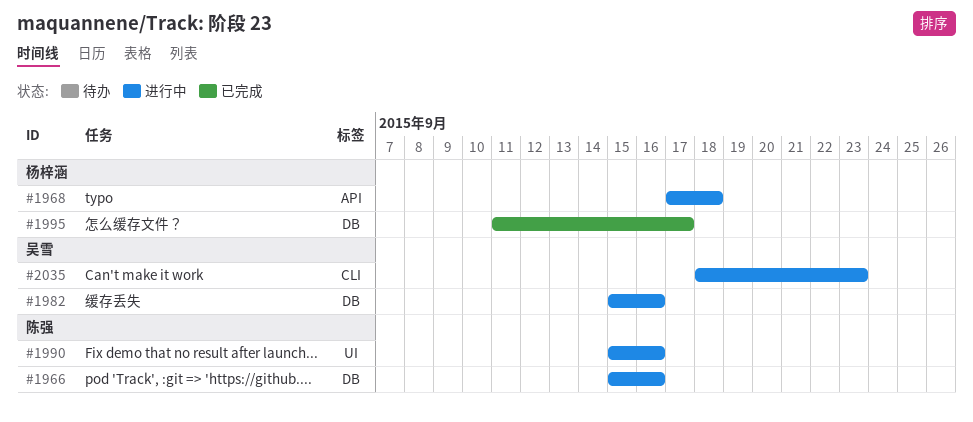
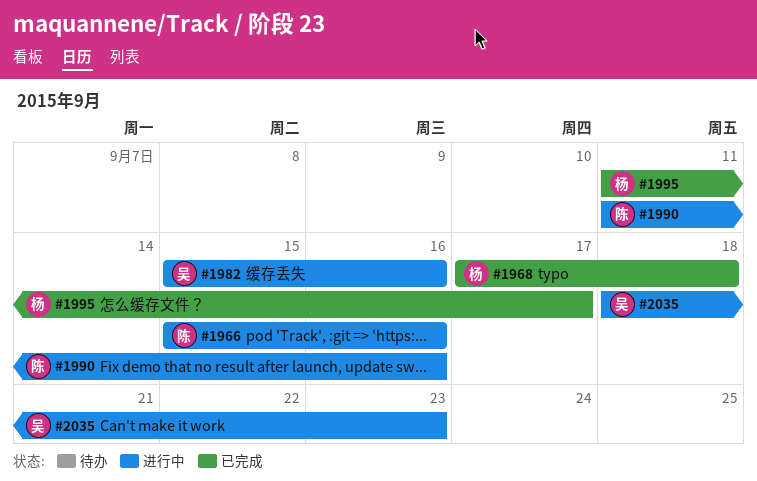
#1968, status: 进行中 -> 已完成
#1990, start: Sep 15 -> Sep 11

